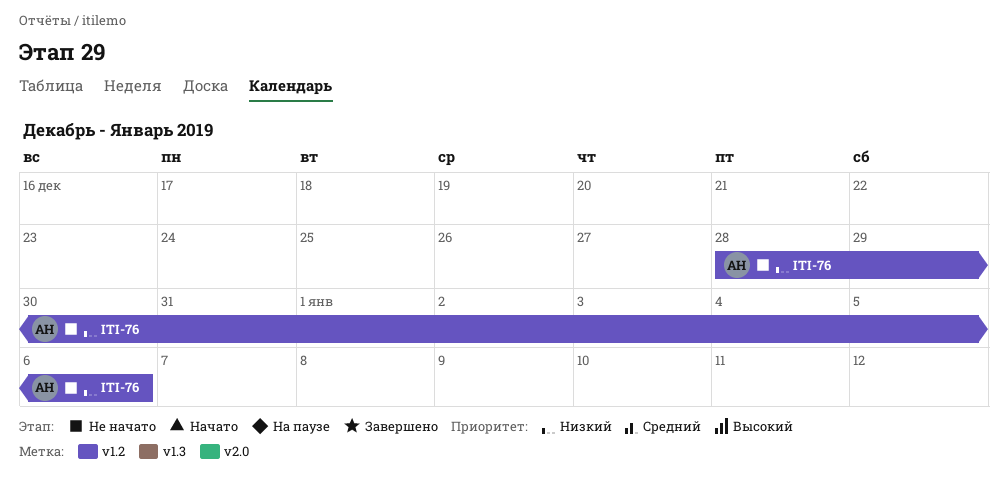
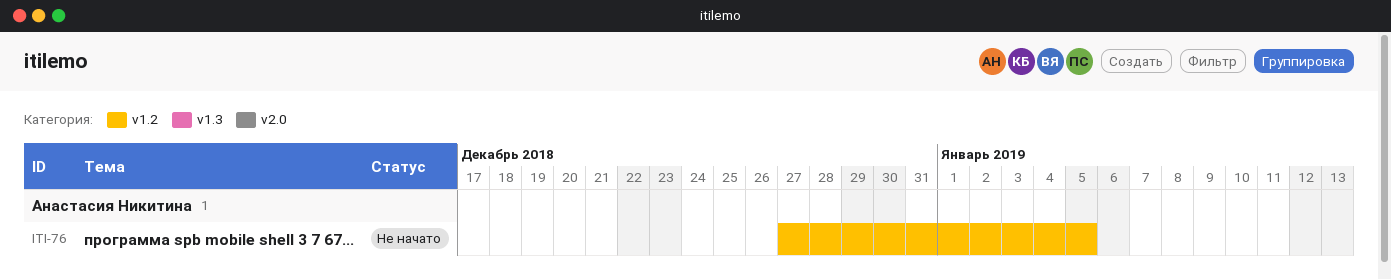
ITI-76, start: Dec 28 -> Dec 27
ITI-76, due: Jan 6 -> Jan 5

